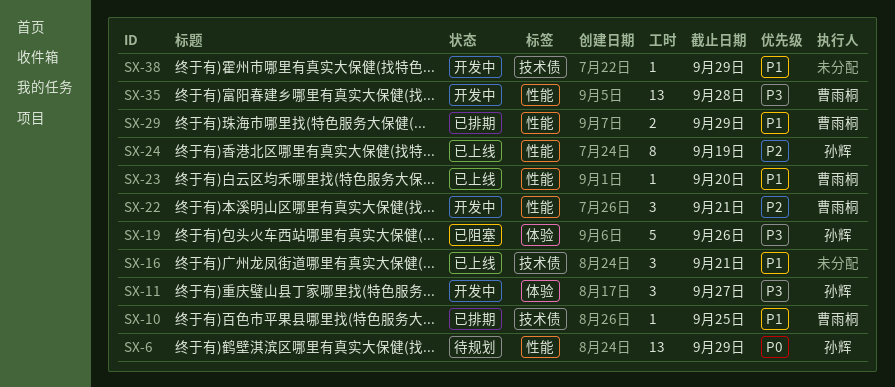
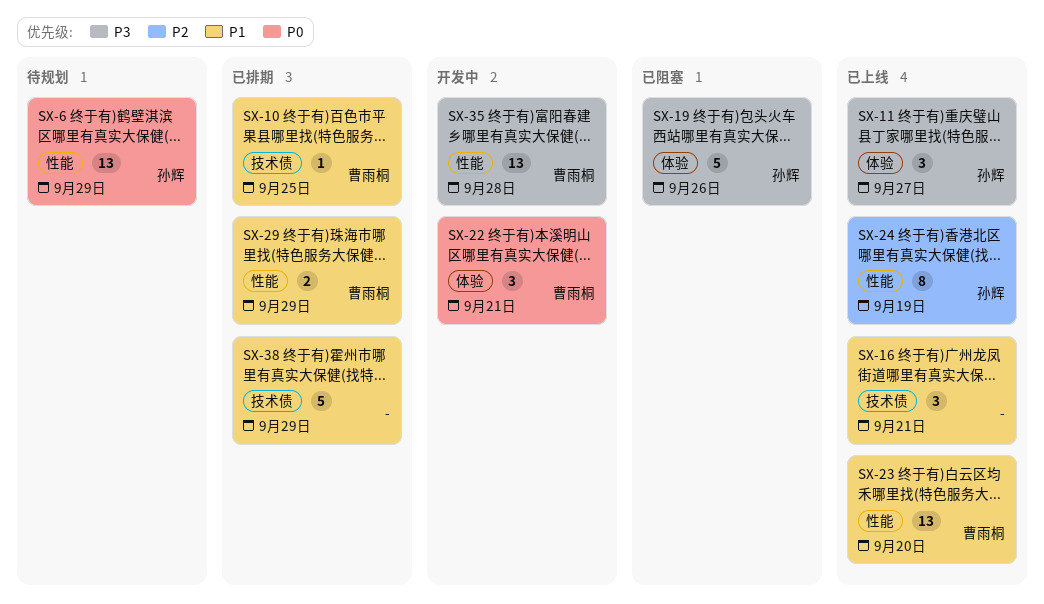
SX-11, status: 开发中 -> 已上线
SX-22, priority: P2 -> P0
SX-22, label: 性能 -> 体验
SX-23, estimate: 1 -> 13
SX-38, status: 开发中 -> 已排期
SX-38, estimate: 1 -> 5

